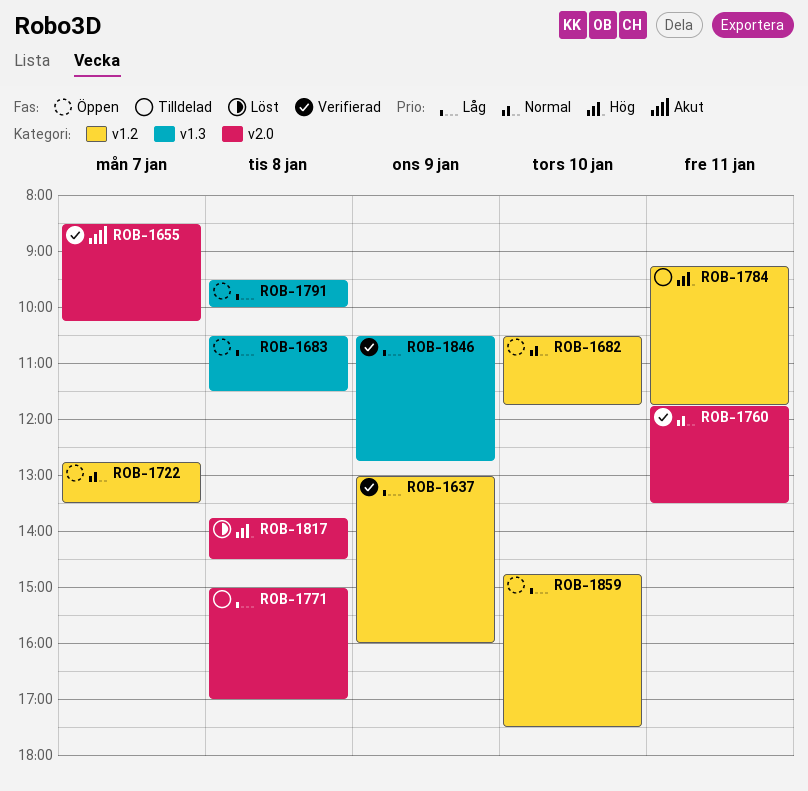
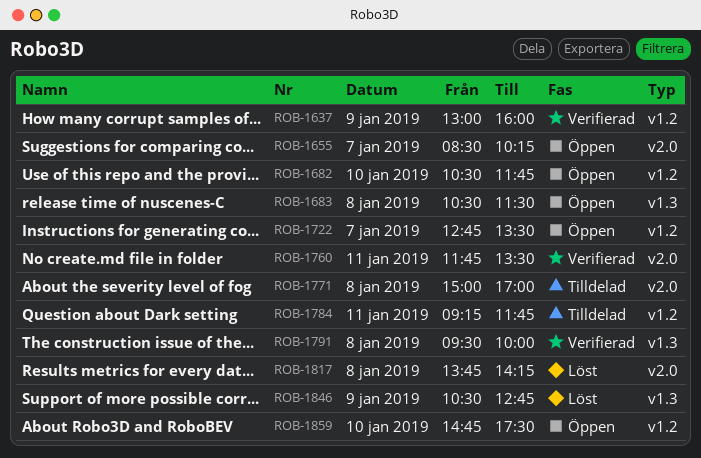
ROB-1655, status: Verifierad -> Öppen
ROB-1791, status: Öppen -> Verifierad
ROB-1817, ends: 14:30 -> 14:15
ROB-1846, status: Verifierad -> Löst

